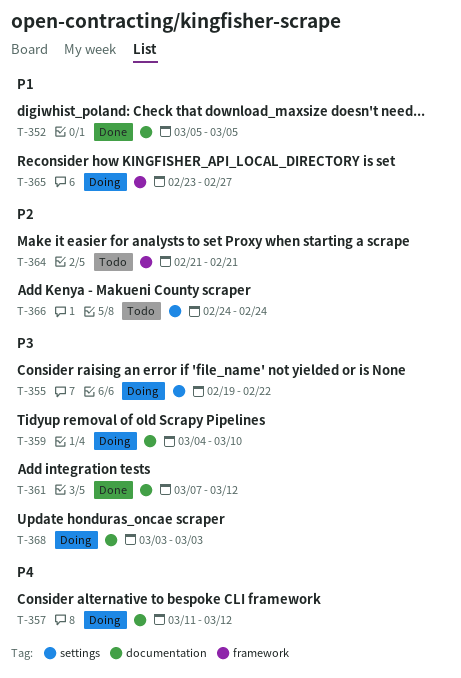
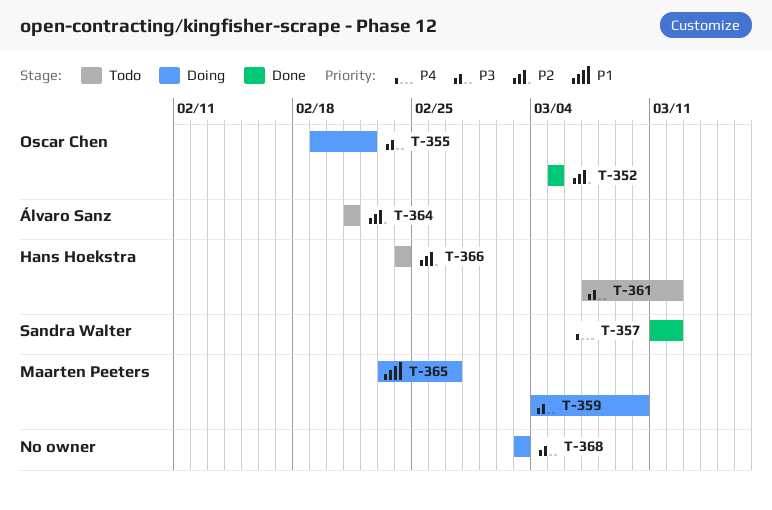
T-352, priority: P1 -> P2
T-357, status: Doing -> Done
T-361, status: Done -> Todo

